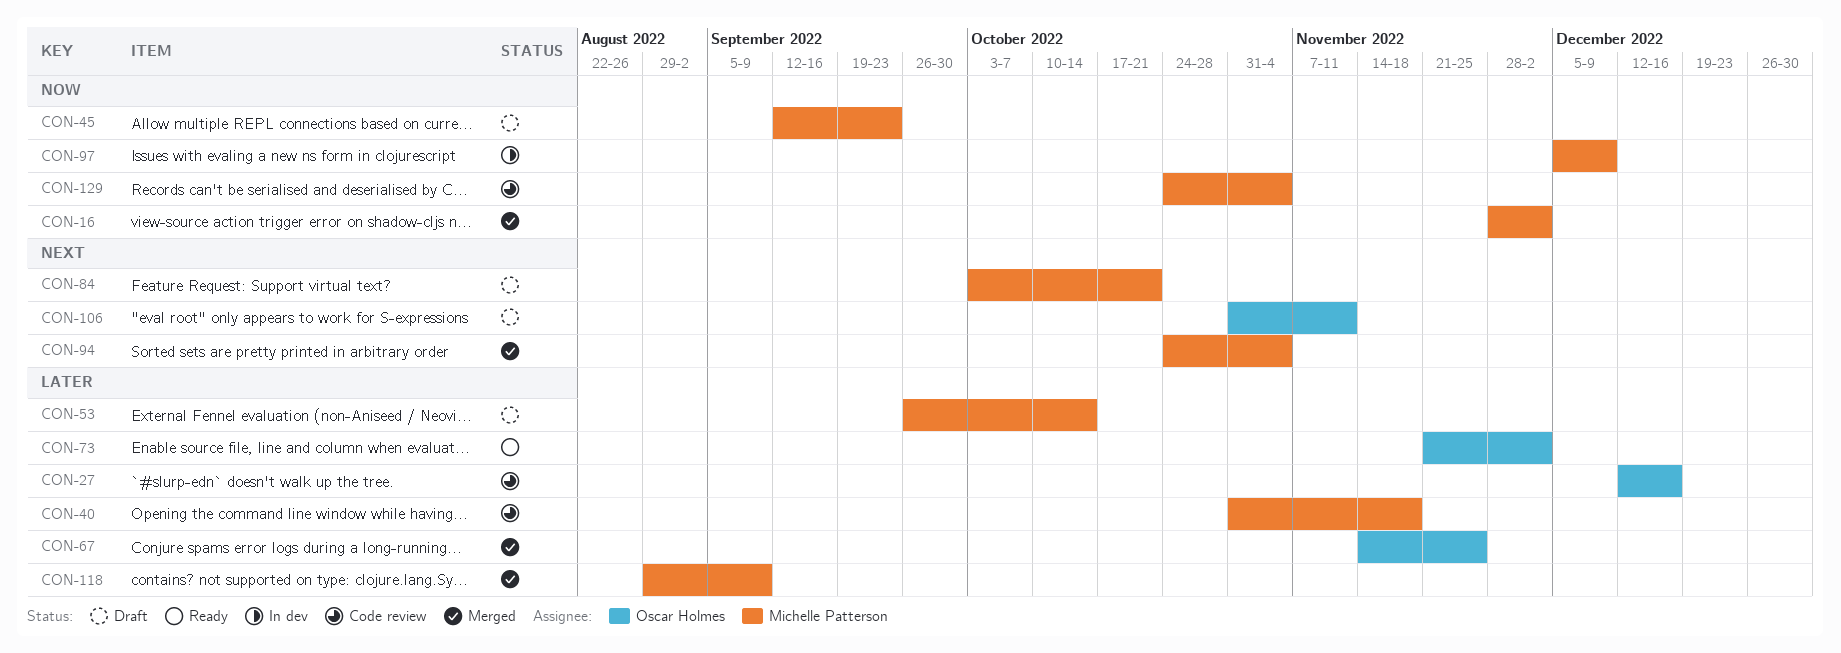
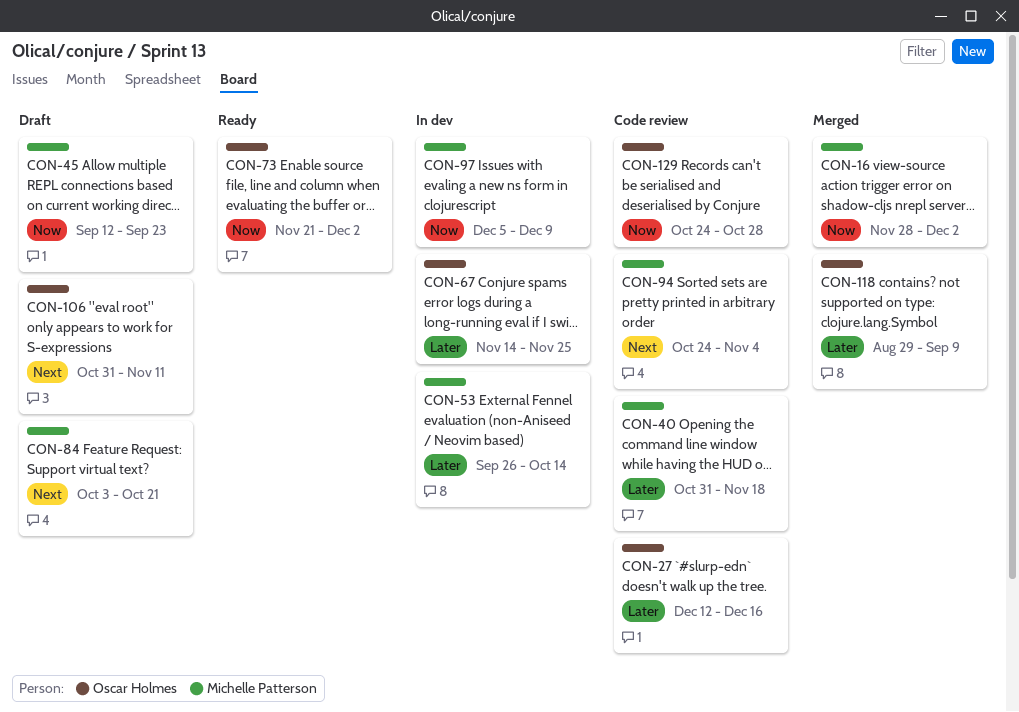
CON-53, status: Draft -> In dev
CON-67, status: Merged -> In dev
CON-73, priority: Later -> Now
CON-94, status: Merged -> Code review
CON-118, owner: Michelle Patterson -> Oscar Holmes
CON-129, owner: Michelle Patterson -> Oscar Holmes
CON-129, due: Nov 4 -> Oct 28

